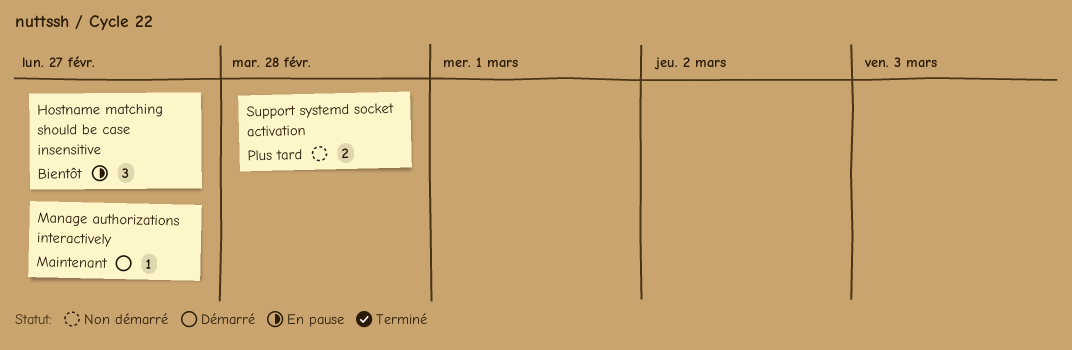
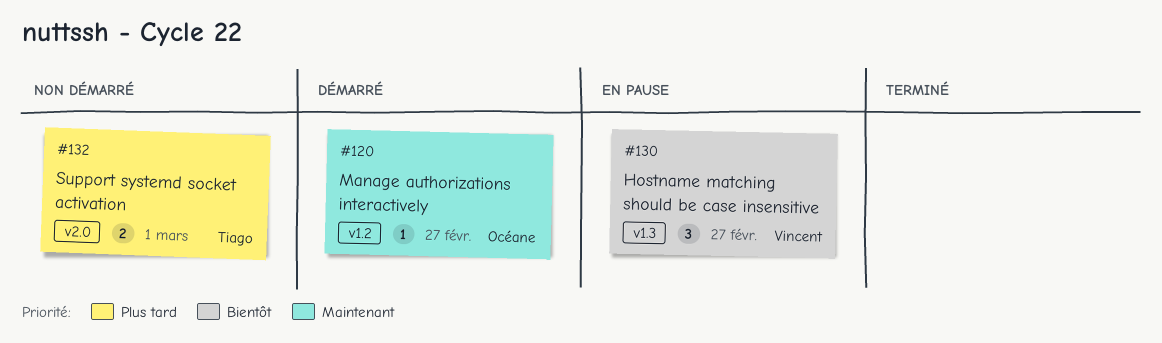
Support systemd socket activation, due: Feb 28 -> Mar 1

